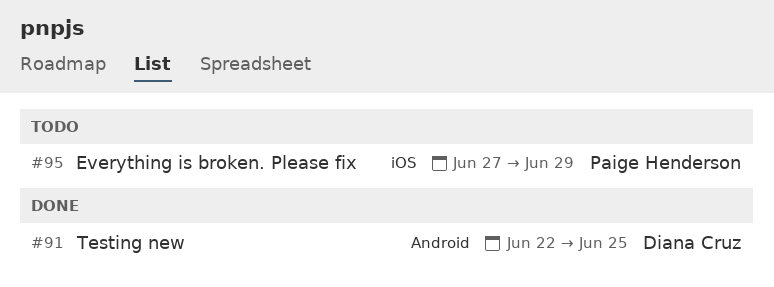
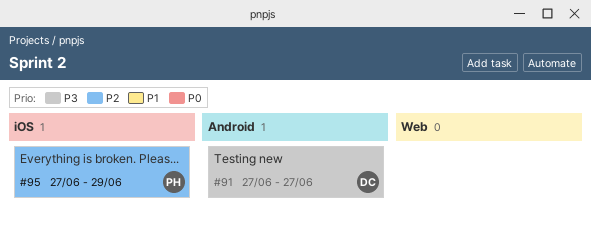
#91, start: Jun 22 -> Jun 27
#91, due: Jun 25 -> Jun 27

